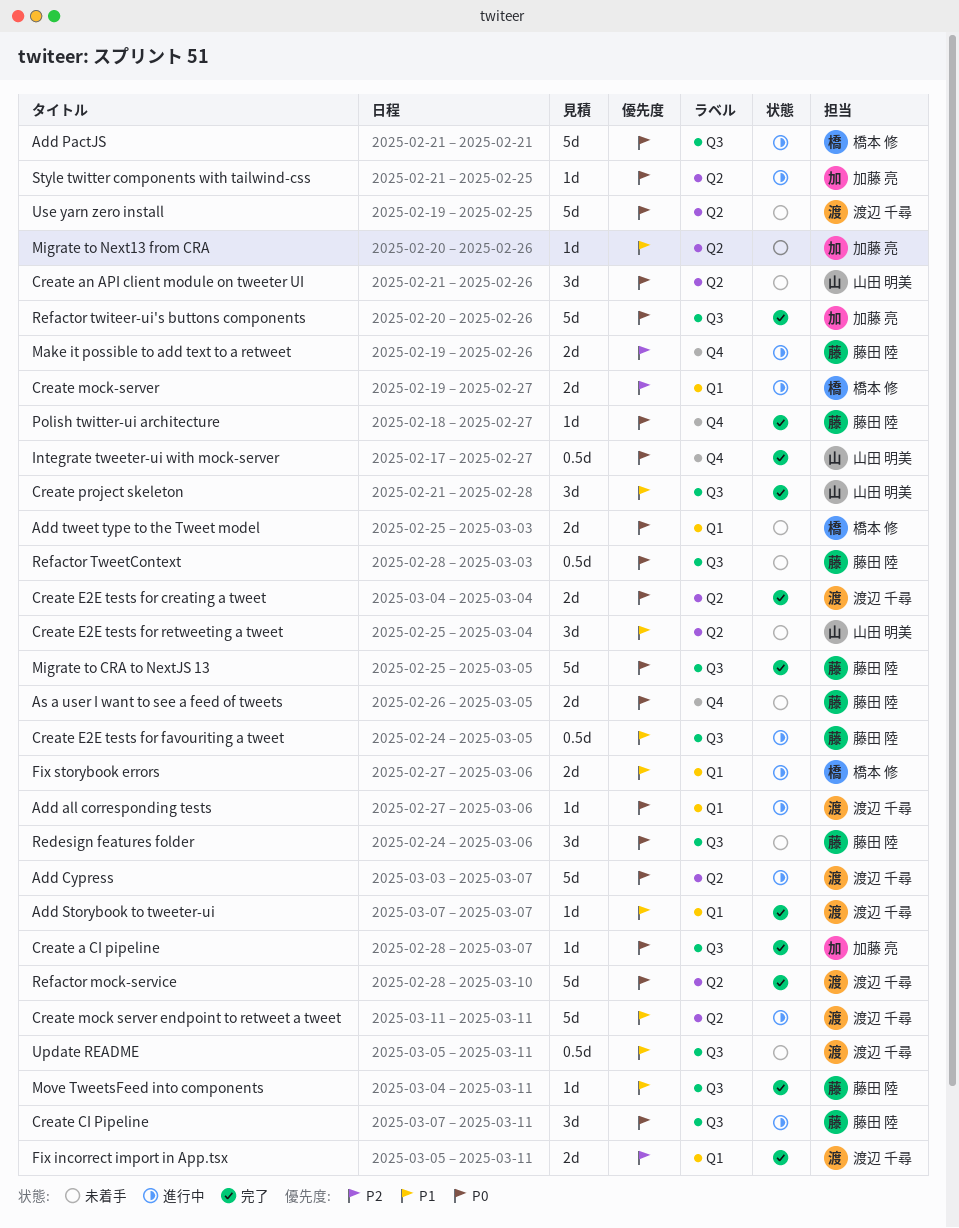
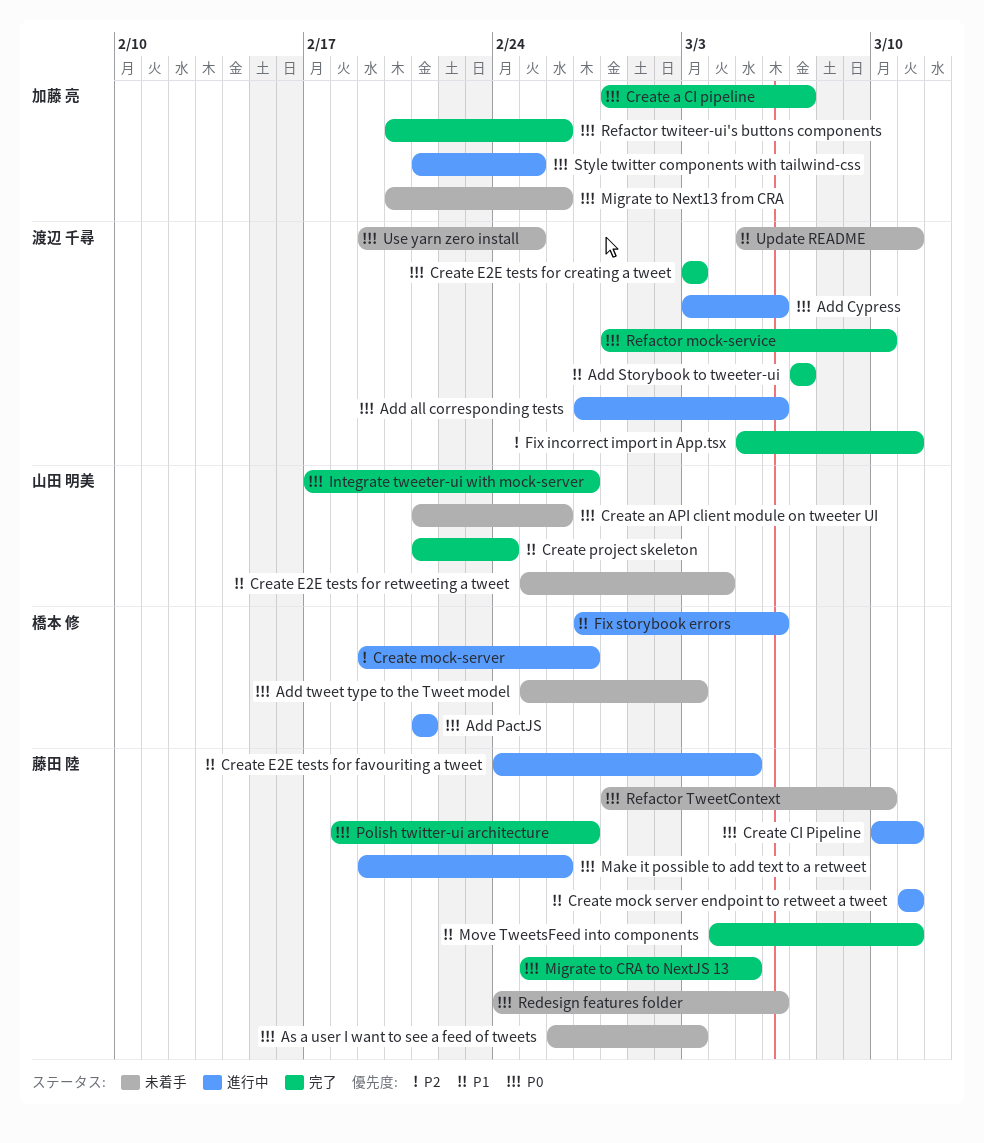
Add Cypress, due: Mar 7 -> Mar 6
As a user I want to see a feed of tweets, due: Mar 5 -> Mar 3
Create CI Pipeline, start: Mar 7 -> Mar 10
Create E2E tests for creating a tweet, start: Mar 4 -> Mar 3
Create E2E tests for creating a tweet, due: Mar 4 -> Mar 3
Create mock server endpoint to retweet a tweet, owner: 渡辺 千尋 -> 藤田 陸
Create project skeleton, due: Feb 28 -> Feb 24
Make it possible to add text to a retweet, priority: P2 -> P0
Migrate to Next13 from CRA, priority: P1 -> P0
Refactor TweetContext, due: Mar 3 -> Mar 10

